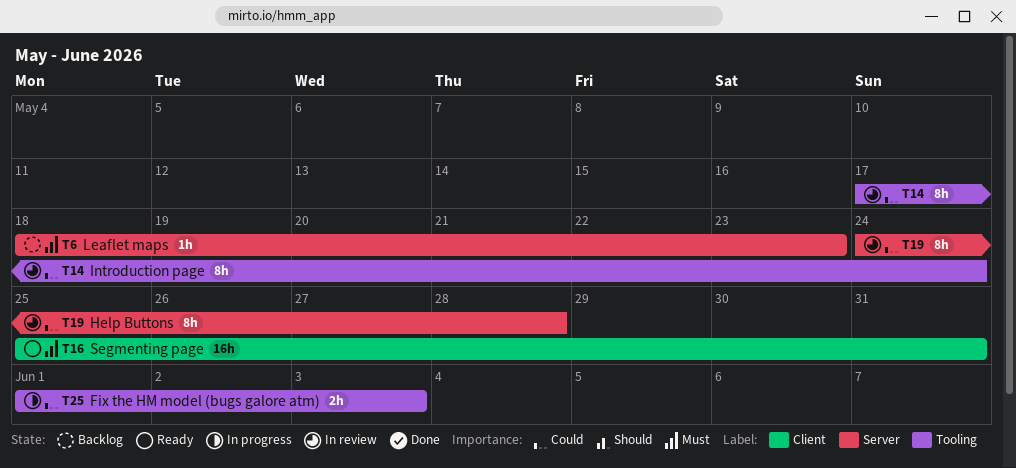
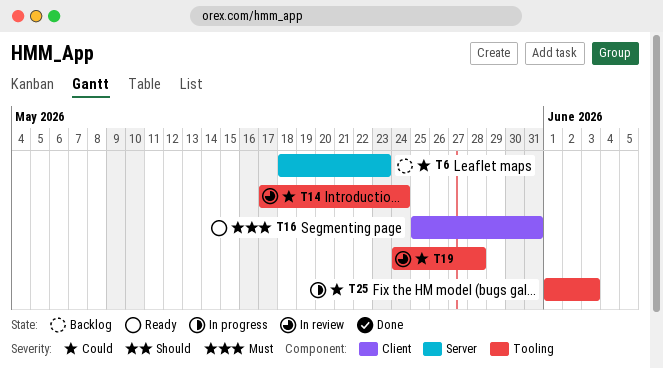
T6, priority: Must -> Could
T19, label: Server -> Tooling

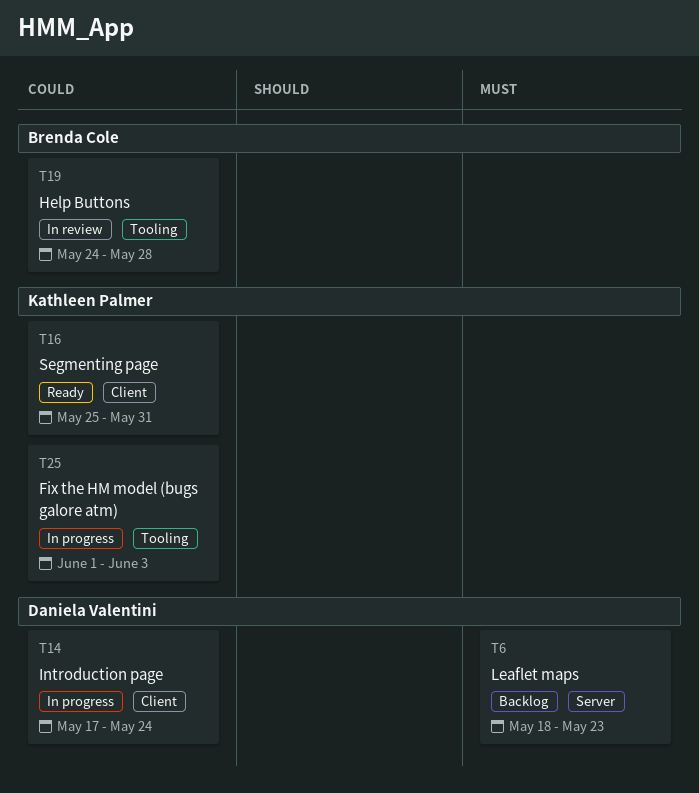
T6, priority: Could -> Must
T14, status: In review -> In progress
T14, label: Tooling -> Client
T16, priority: Must -> Could

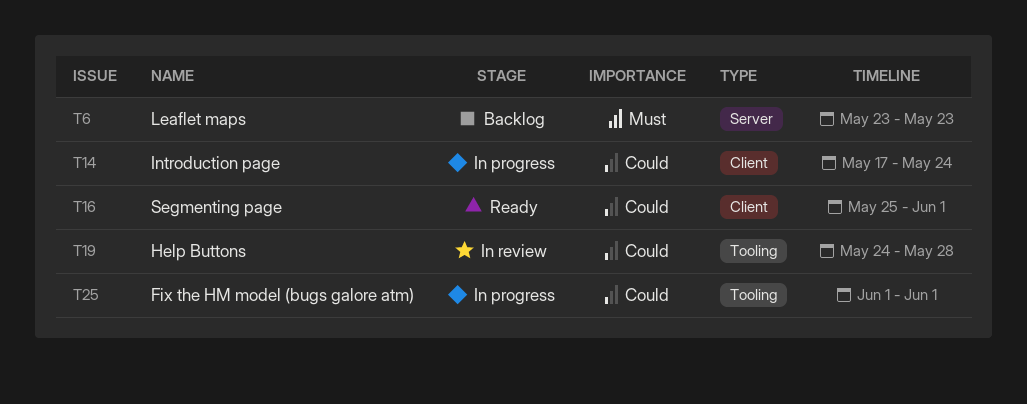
T6, start: May 18 -> May 23
T16, due: May 31 -> Jun 1
T25, due: Jun 3 -> Jun 1

